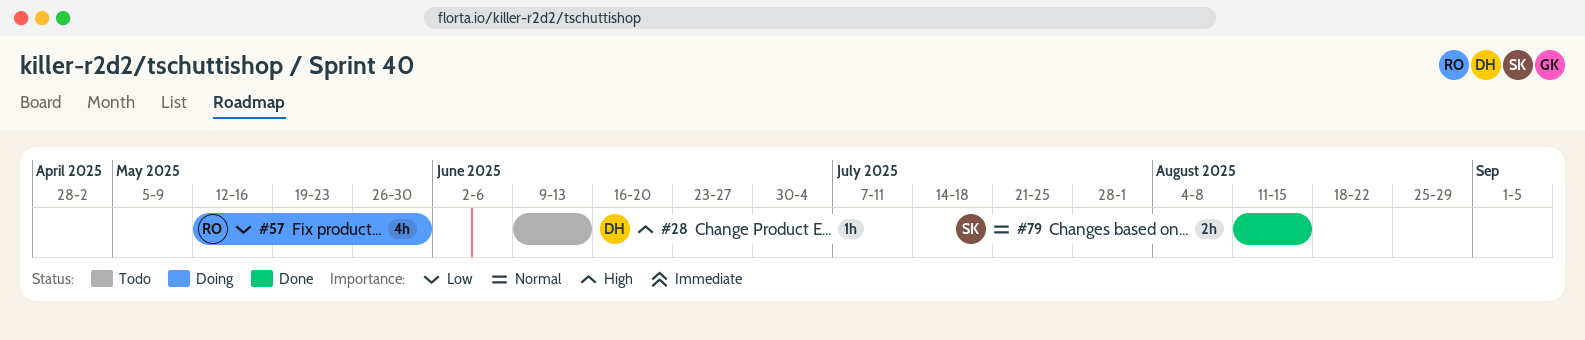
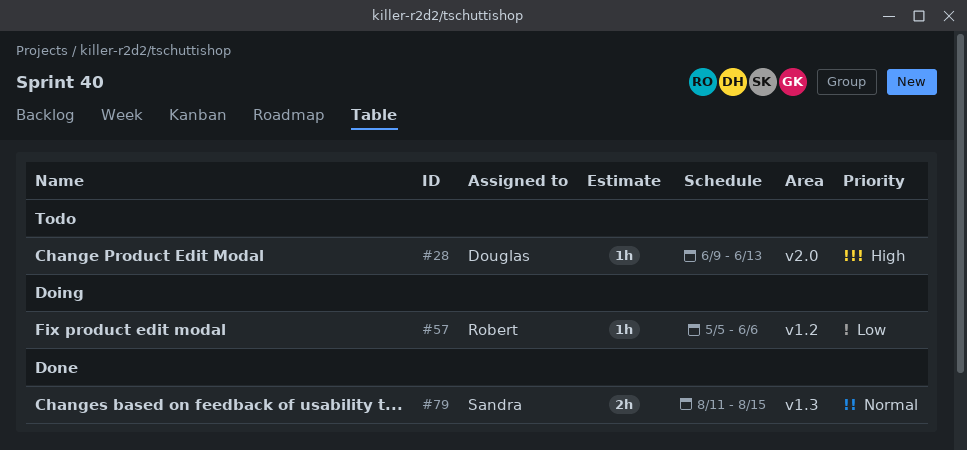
#57, estimate: 4h -> 1h
#57, start: May 12 -> May 5
#57, due: May 30 -> Jun 6

